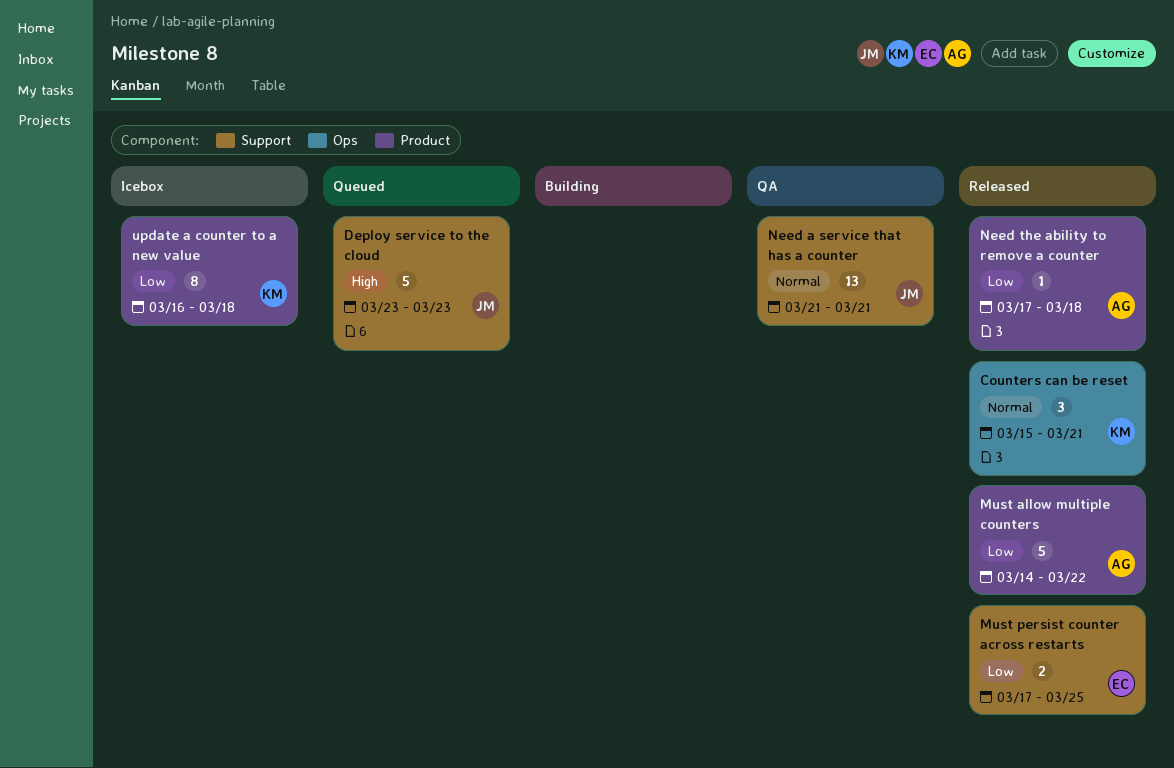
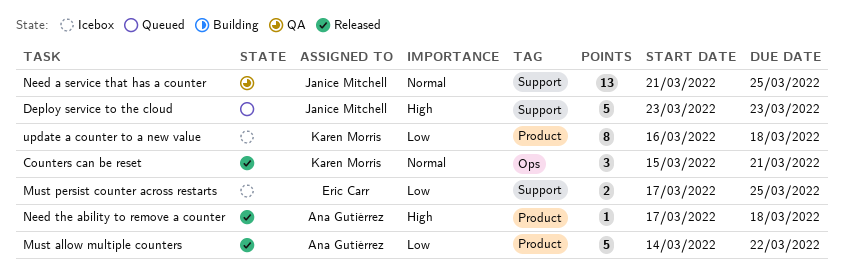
Must persist counter across restarts, status: Released -> Icebox
Need a service that has a counter, due: Mar 21 -> Mar 25
Need the ability to remove a counter, priority: Low -> High

